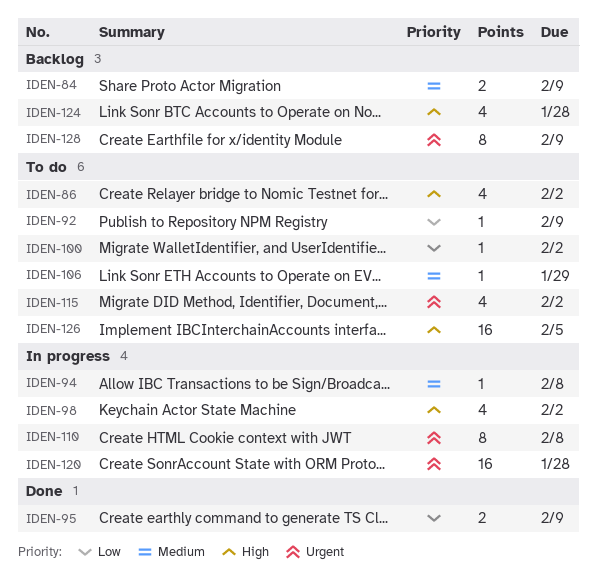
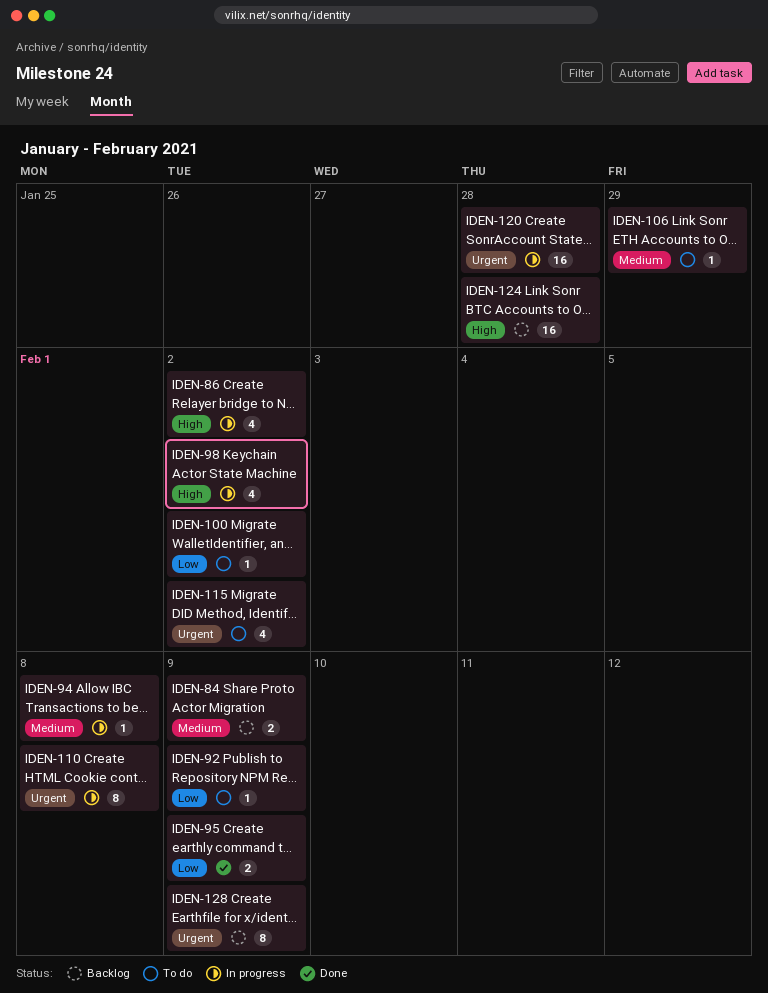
IDEN-86, status: To do -> In progress
IDEN-124, estimate: 4 -> 16
IDEN-126: present -> none

